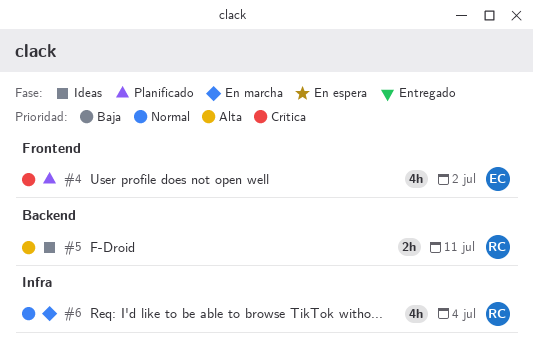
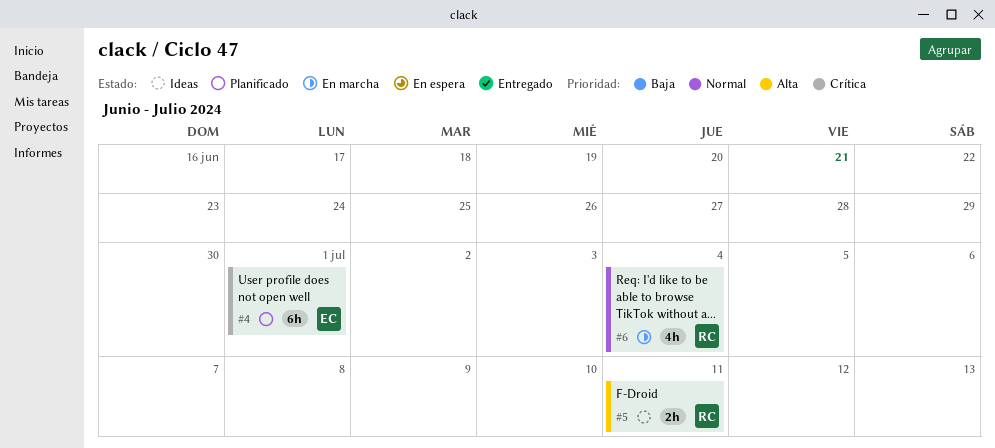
#4, estimate: 4h -> 6h
#4, due: Jul 2 -> Jul 1

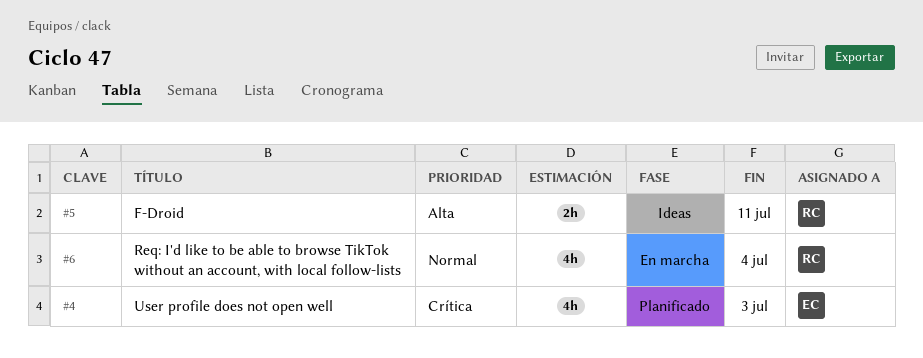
#4, estimate: 6h -> 4h
#4, due: Jul 1 -> Jul 3

